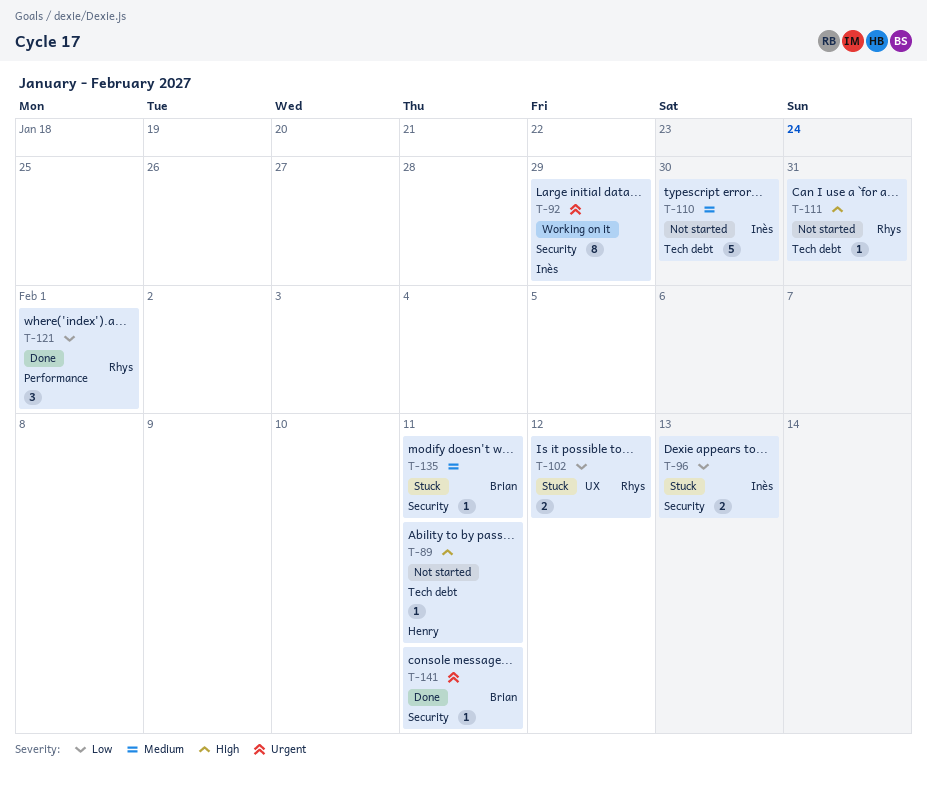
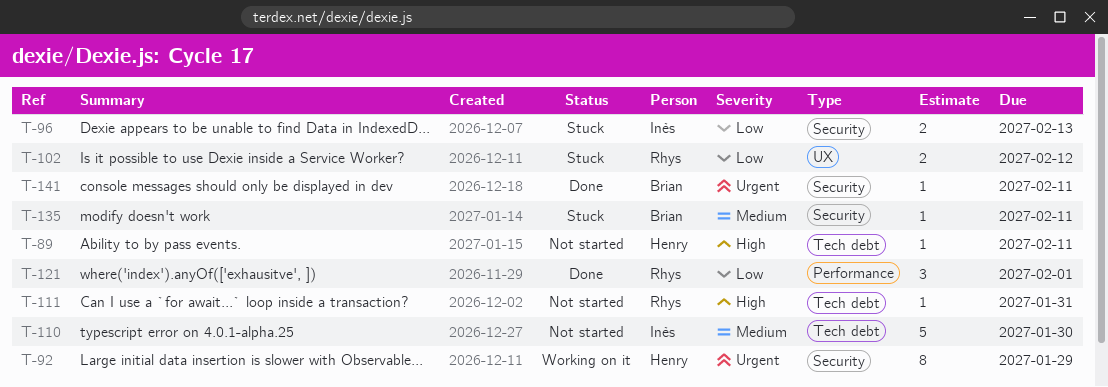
T-92, owner: Inès -> Henry

